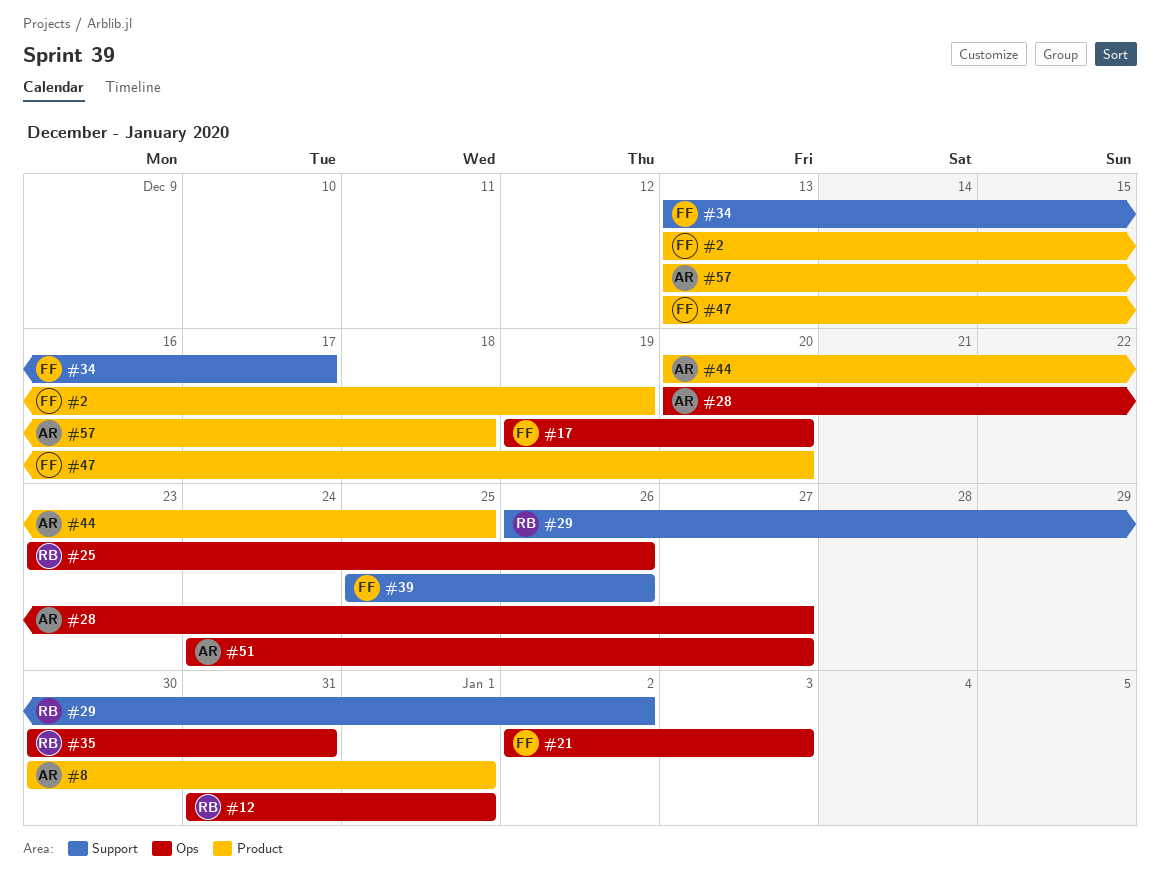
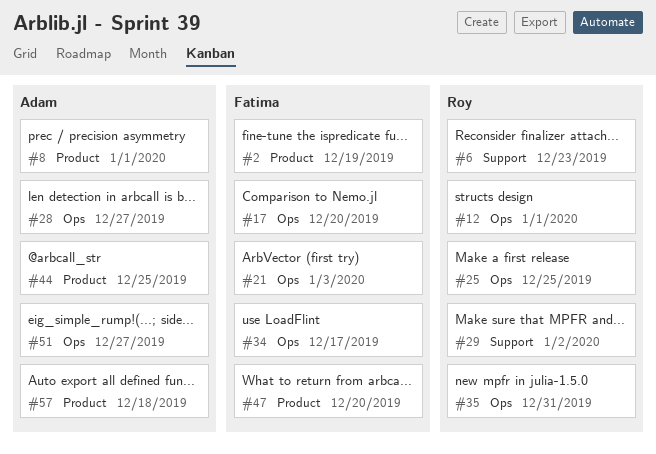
#6: none -> present
#25, due: Dec 26 -> Dec 25
#34, label: Support -> Ops
#39: present -> none

